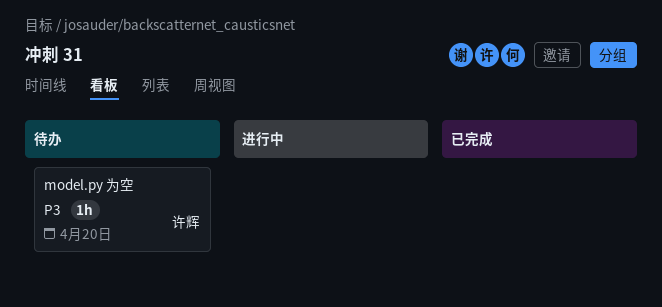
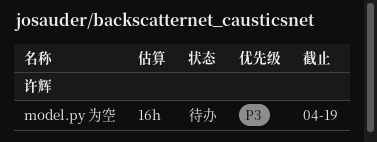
model.py 为空, estimate: 1h -> 16h
model.py 为空, due: Apr 20 -> Apr 19

